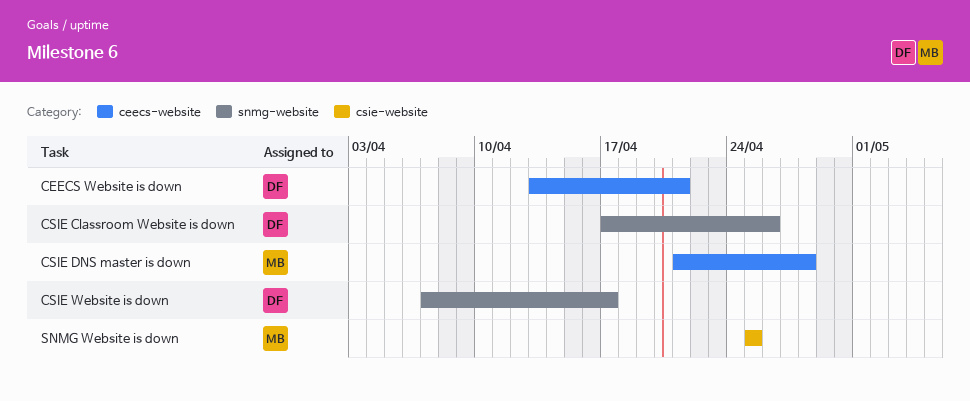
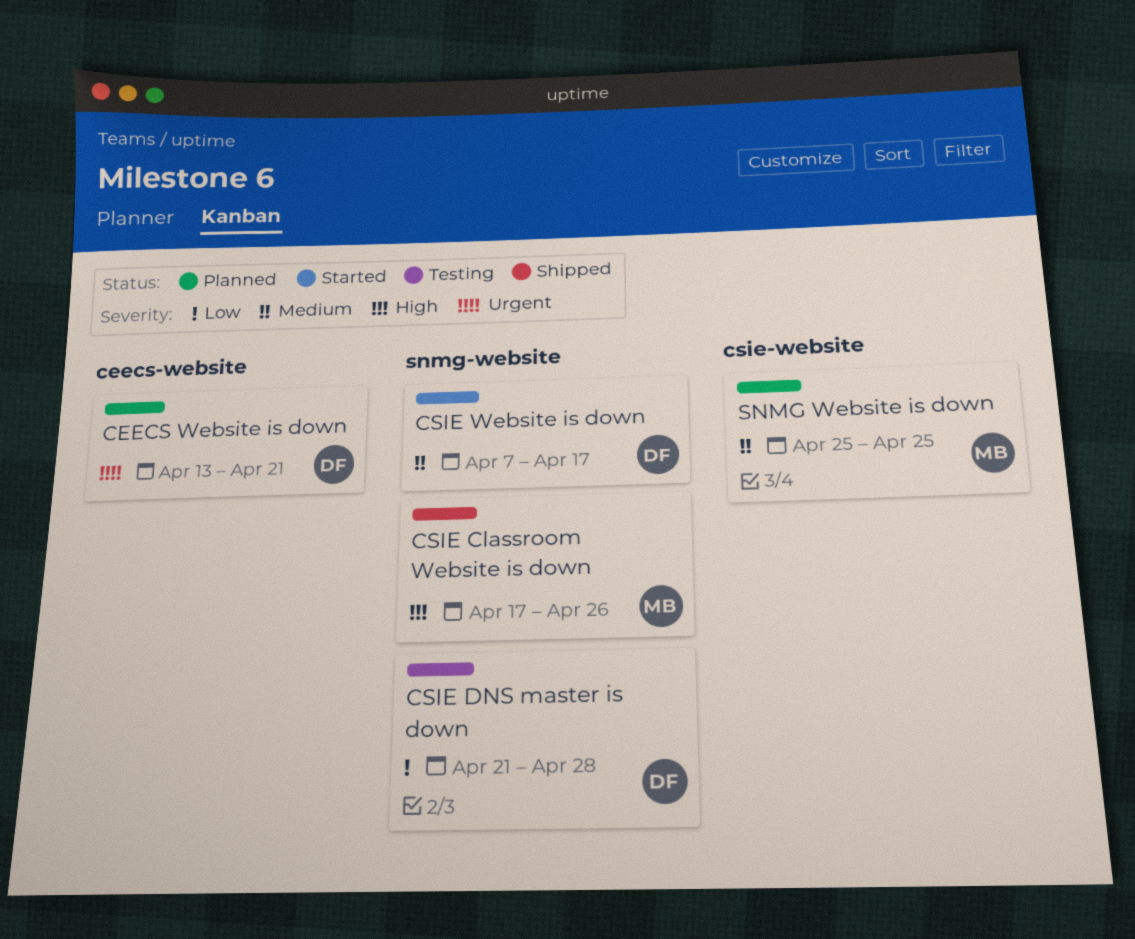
CSIE Classroom Website is down, owner: DF -> MB
CSIE DNS master is down, owner: MB -> DF
CSIE DNS master is down, label: ceecs-website -> snmg-website

